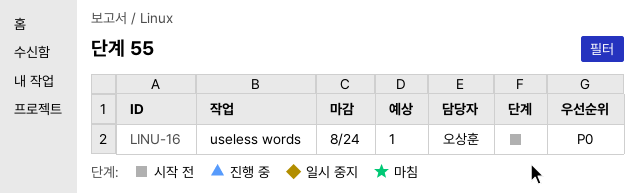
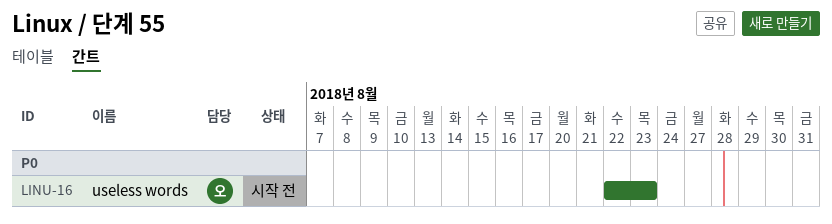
LINU-16, due: Aug 24 -> Aug 23

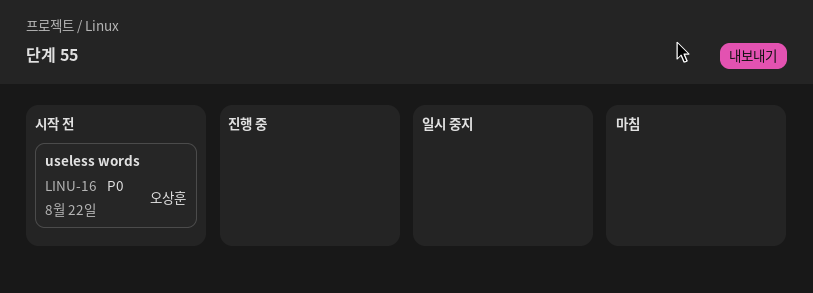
LINU-16, due: Aug 23 -> Aug 22

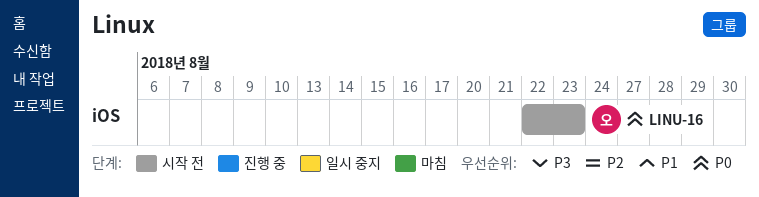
LINU-16, due: Aug 22 -> Aug 23

